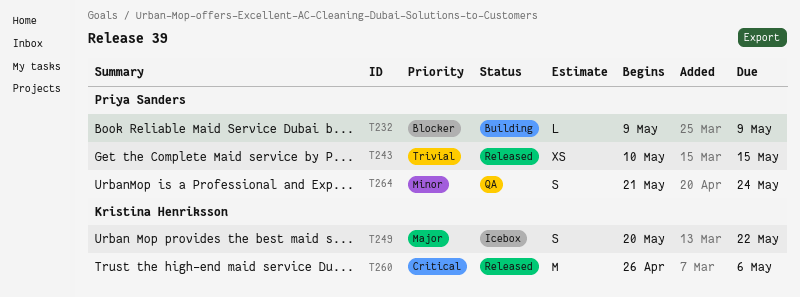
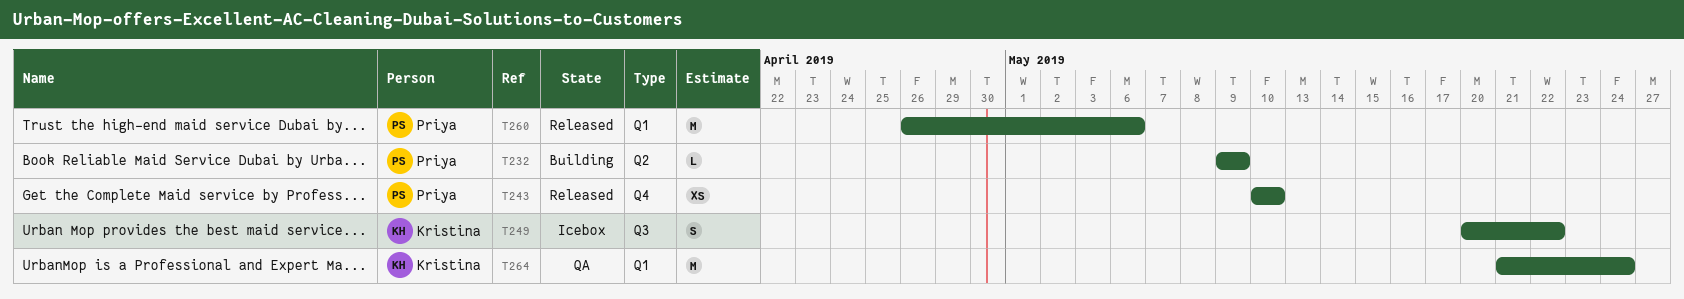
T243, due: May 15 -> May 10
T260, owner: Kristina Henriksson -> Priya Sanders
T264, owner: Priya Sanders -> Kristina Henriksson
T264, estimate: S -> M

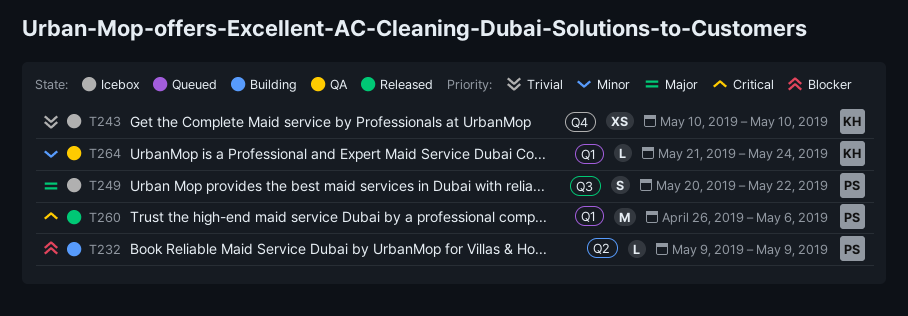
T243, status: Released -> Icebox
T243, owner: Priya -> Kristina
T249, owner: Kristina -> Priya
T264, estimate: M -> L

